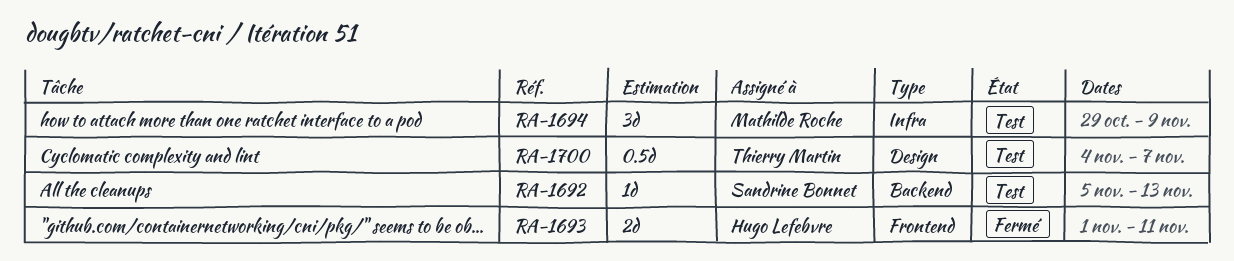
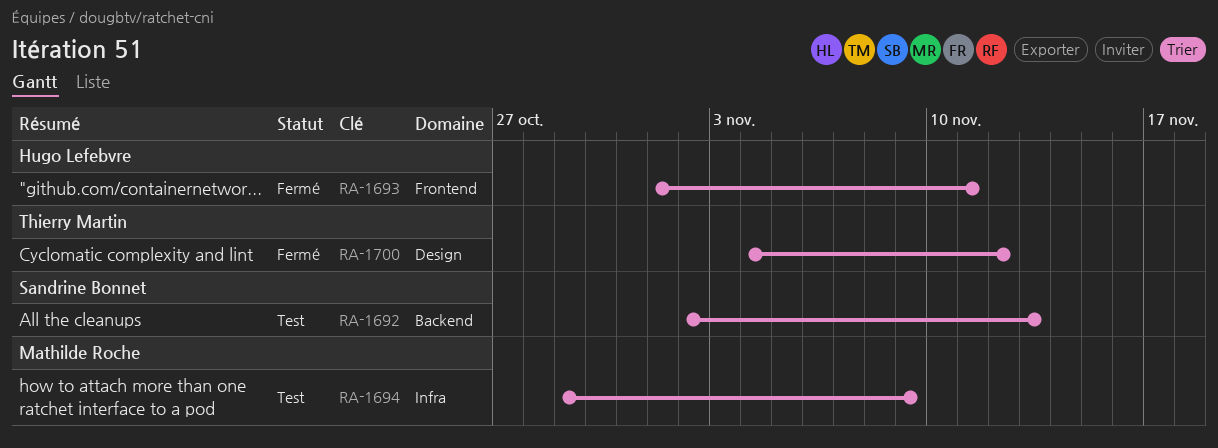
RA-1692, start: Nov 5 -> Nov 2
RA-1700, status: Test -> Fermé
RA-1700, due: Nov 7 -> Nov 12

